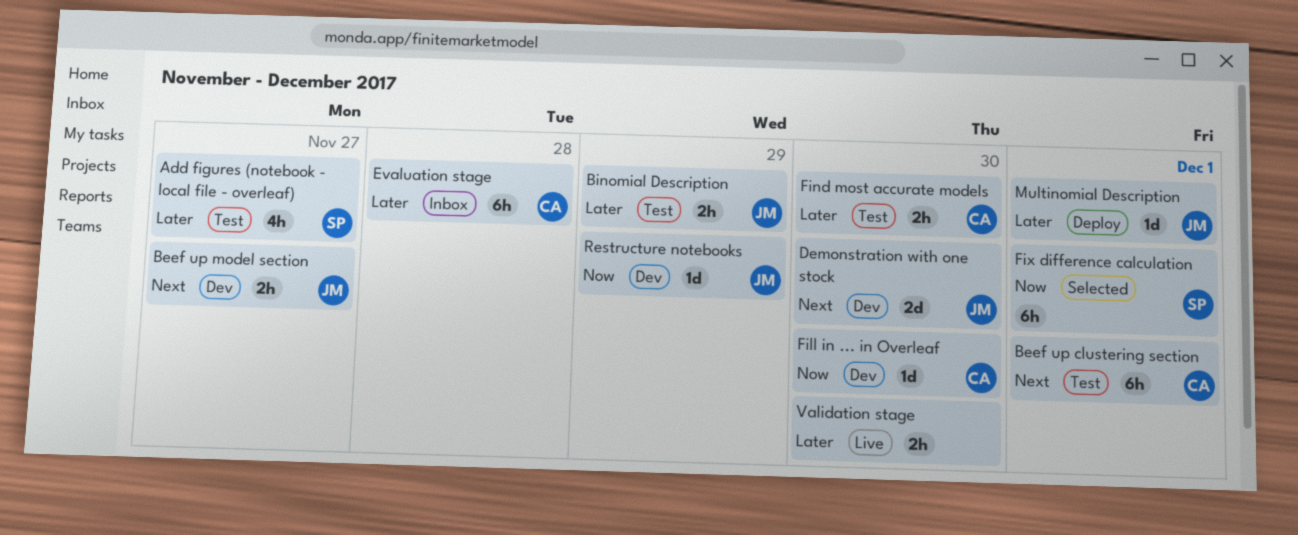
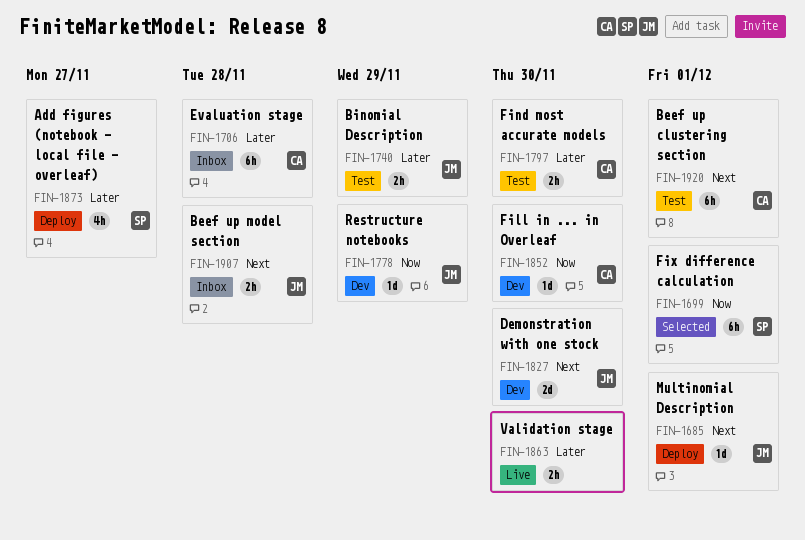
Add figures (notebook - local file - overleaf), status: Test -> Deploy
Beef up model section, status: Dev -> Inbox
Beef up model section, due: Nov 27 -> Nov 28
Multinomial Description, priority: Later -> Next

